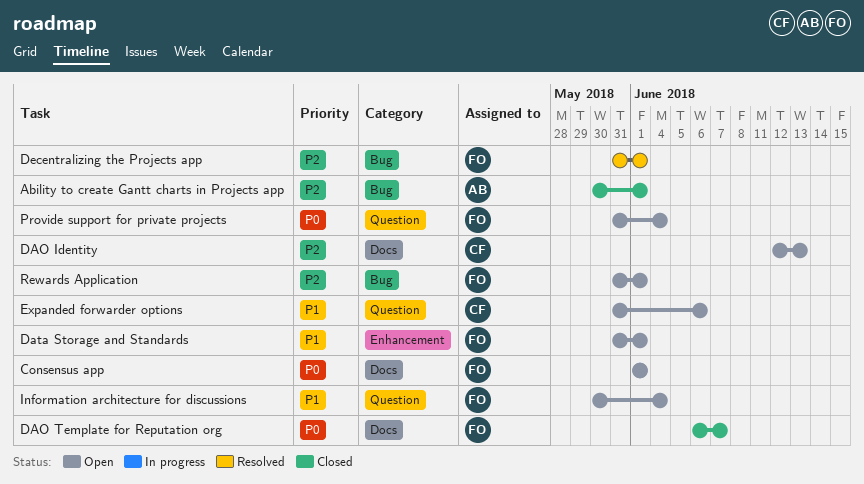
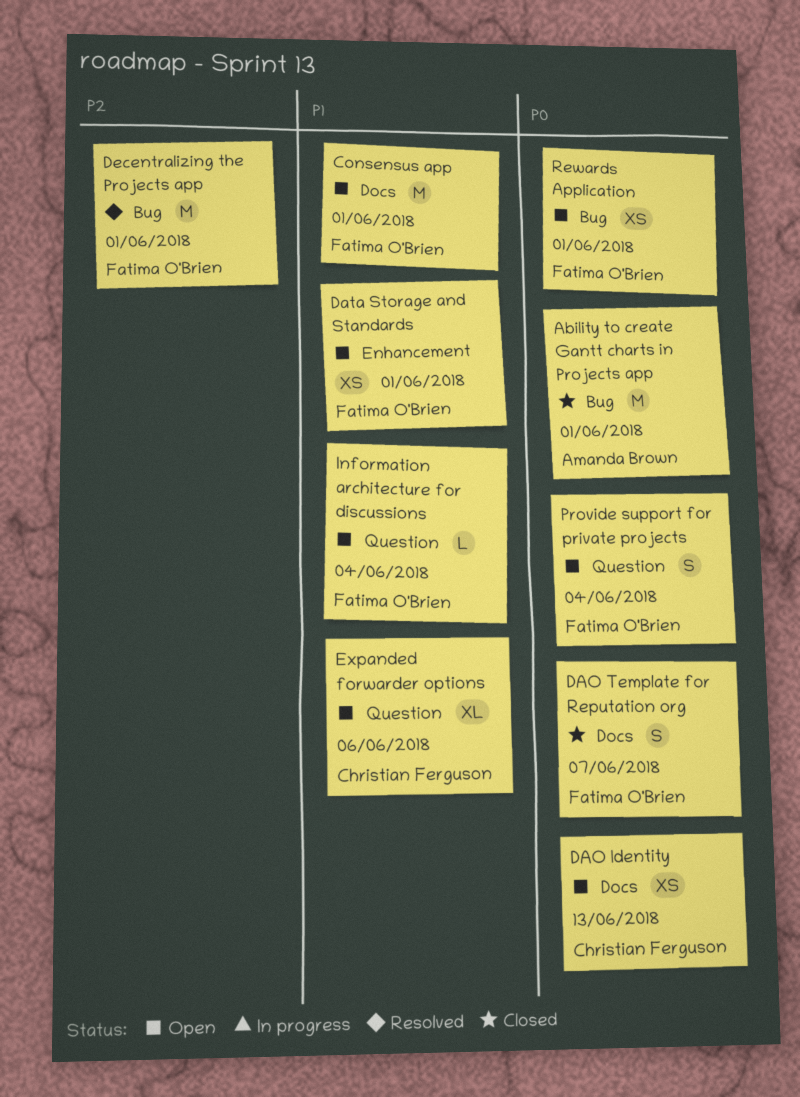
Ability to create Gantt charts in Projects app, priority: P2 -> P0
Consensus app, priority: P0 -> P1
DAO Identity, priority: P2 -> P0
Rewards Application, priority: P2 -> P0

